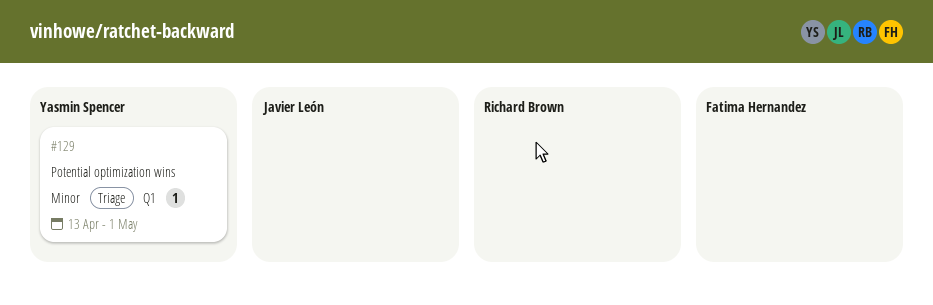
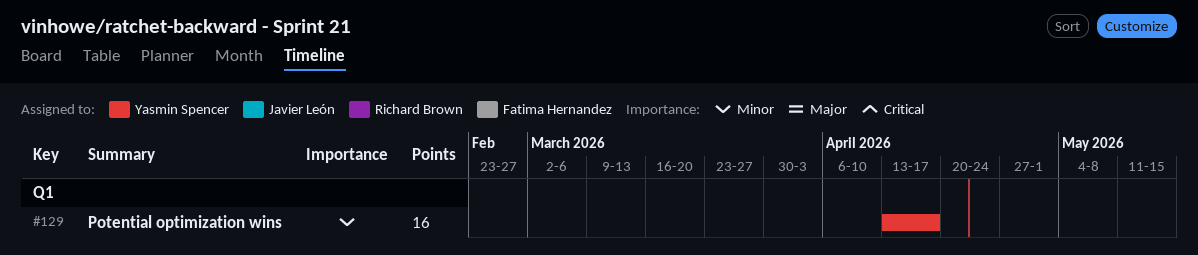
#129, estimate: 1 -> 16
#129, due: May 1 -> Apr 17

